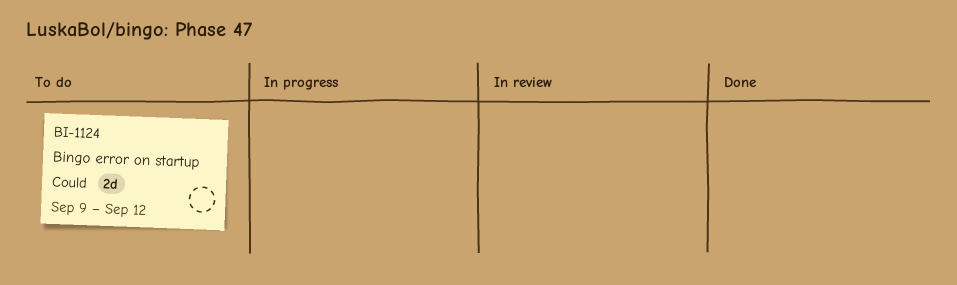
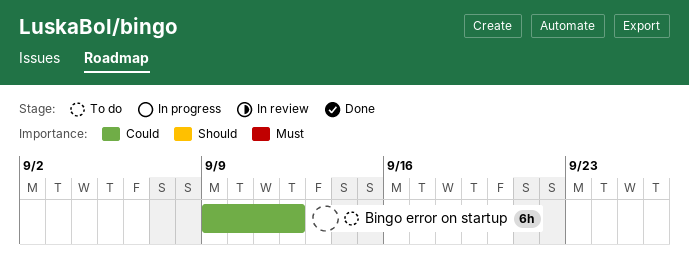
Bingo error on startup, estimate: 2d -> 6h

